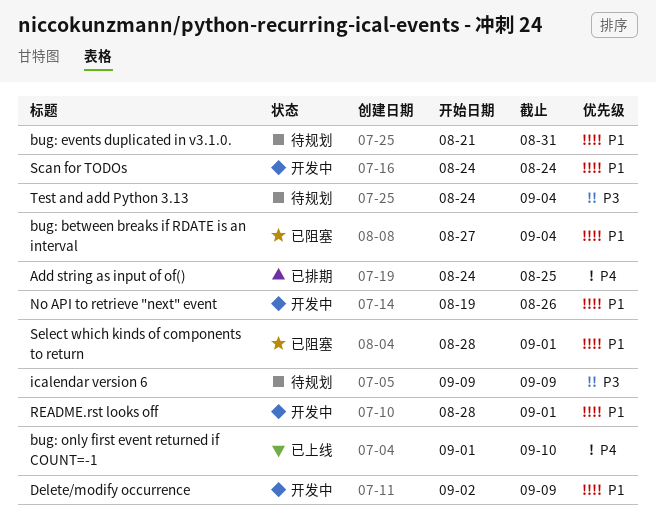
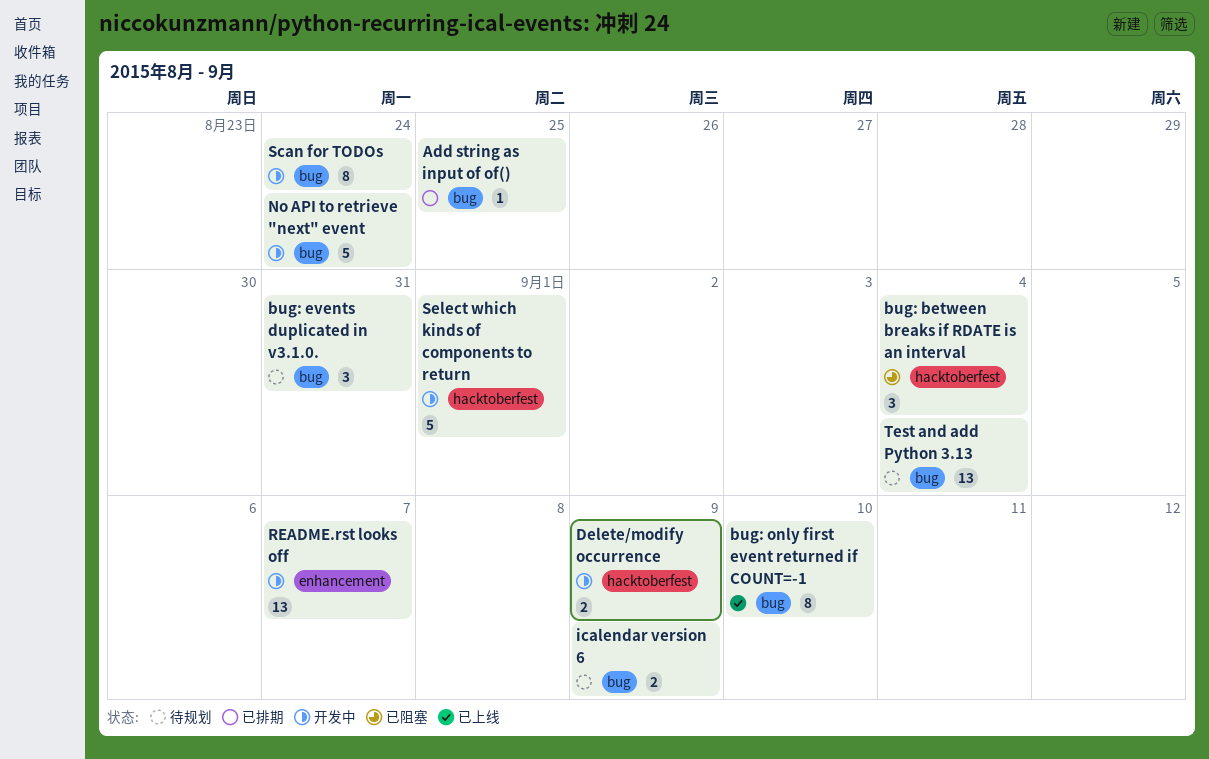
No API to retrieve "next" event, due: Aug 26 -> Aug 24
README.rst looks off, due: Sep 1 -> Sep 7
Select which kinds of components to return, status: 已阻塞 -> 开发中

